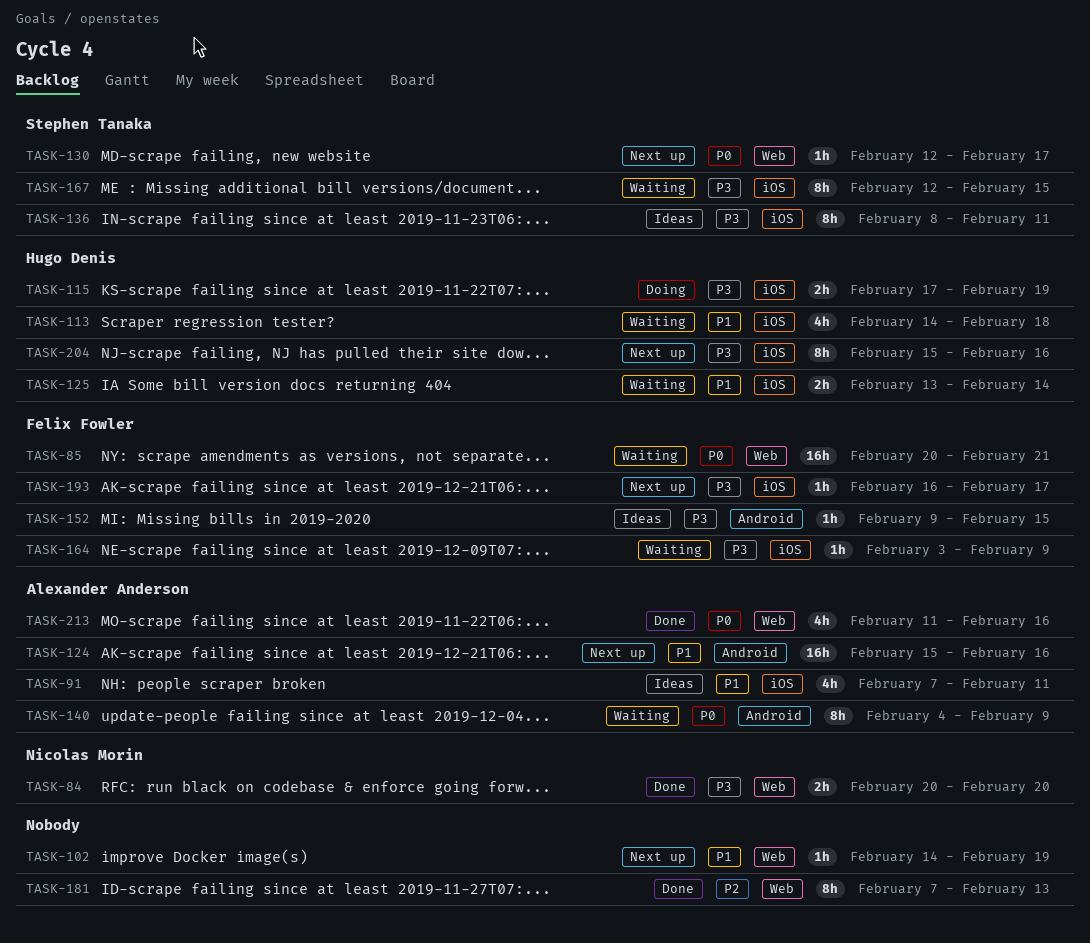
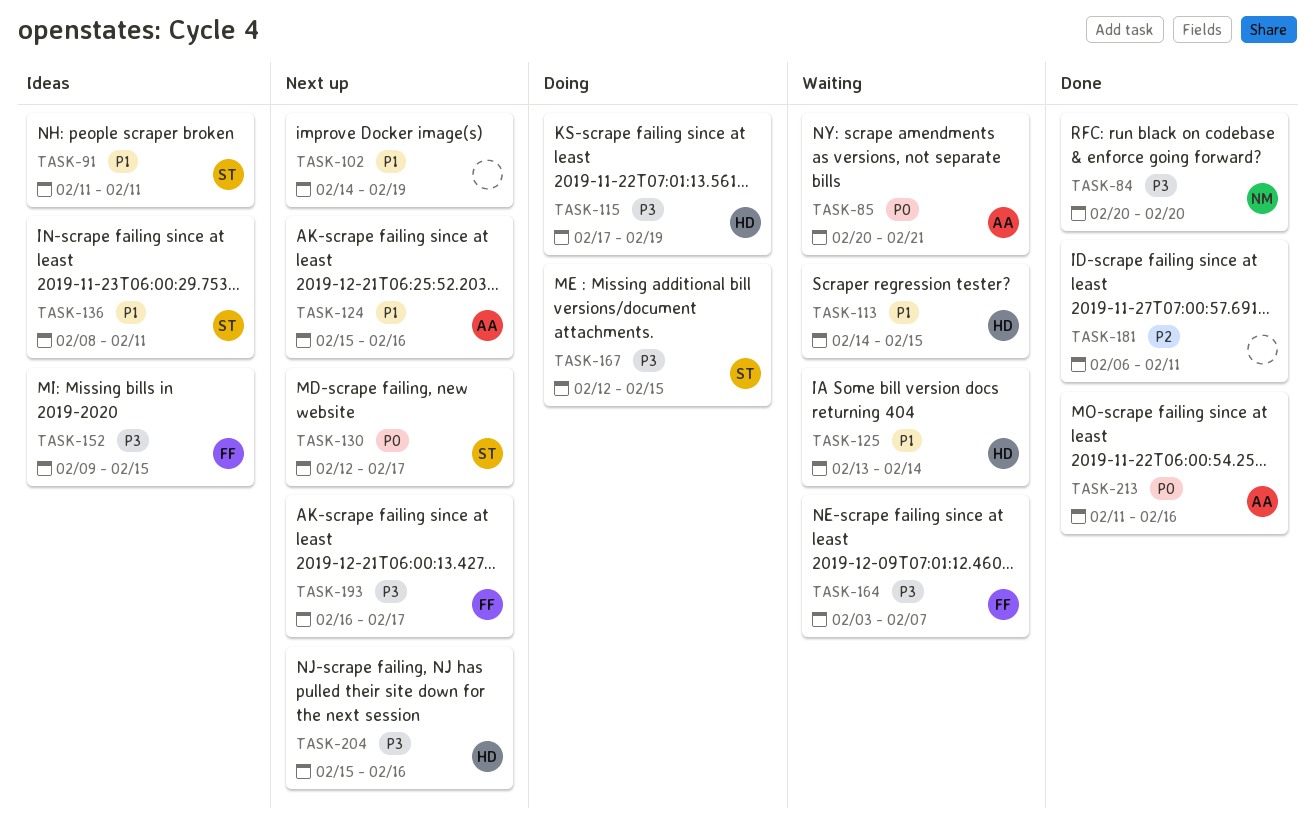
TASK-85, owner: Felix Fowler -> Alexander Anderson
TASK-91, owner: Alexander Anderson -> Stephen Tanaka
TASK-91, start: Feb 7 -> Feb 11
TASK-113, due: Feb 18 -> Feb 15
TASK-136, priority: P3 -> P1
TASK-140: present -> none
TASK-164, due: Feb 9 -> Feb 7
TASK-167, status: Waiting -> Doing
TASK-181, start: Feb 7 -> Feb 6
TASK-181, due: Feb 13 -> Feb 11

